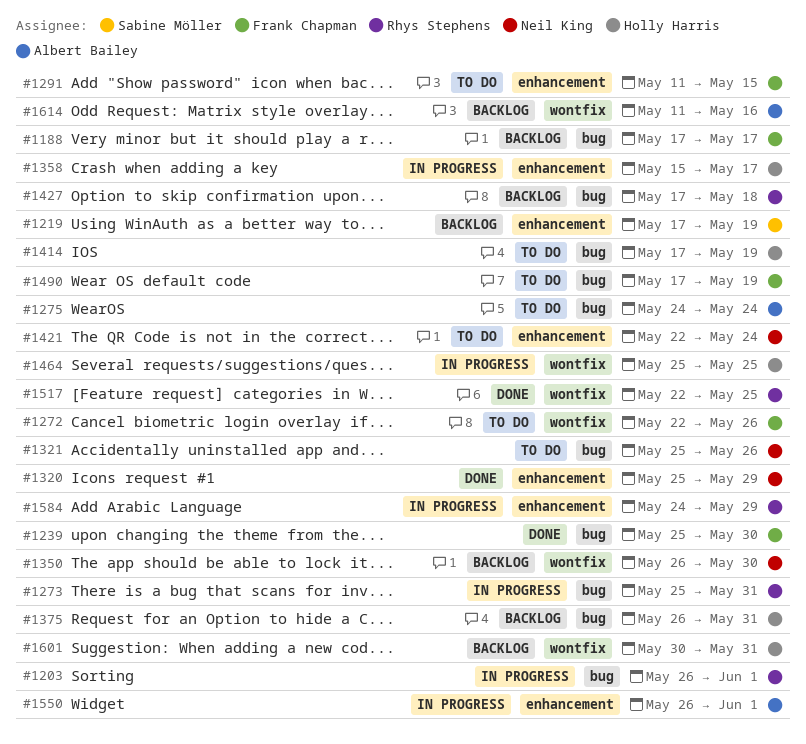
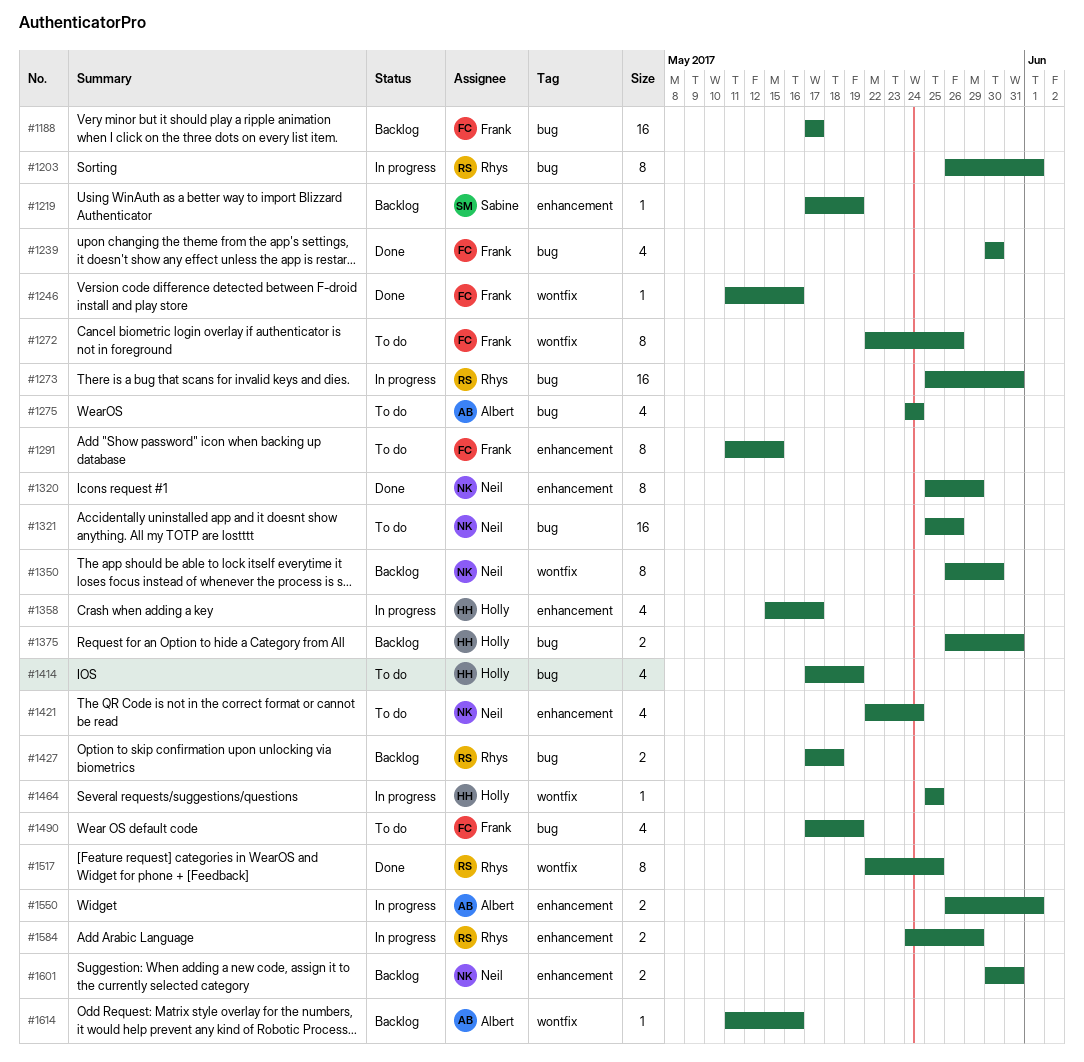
#1239, start: May 25 -> May 30
#1246: none -> present
#1601, owner: Holly Harris -> Neil King
#1601, label: wontfix -> enhancement

